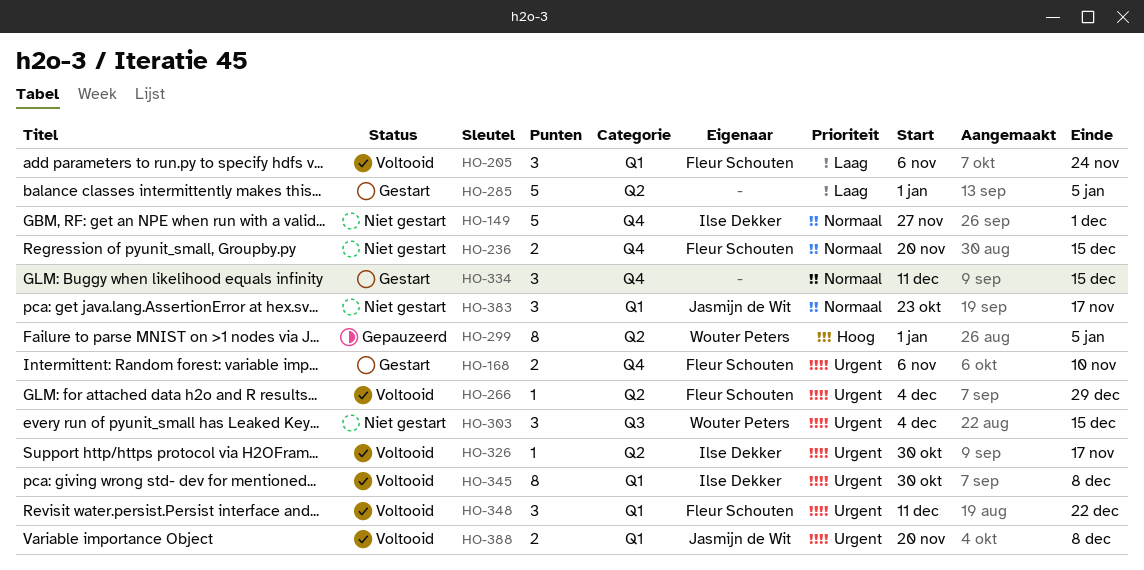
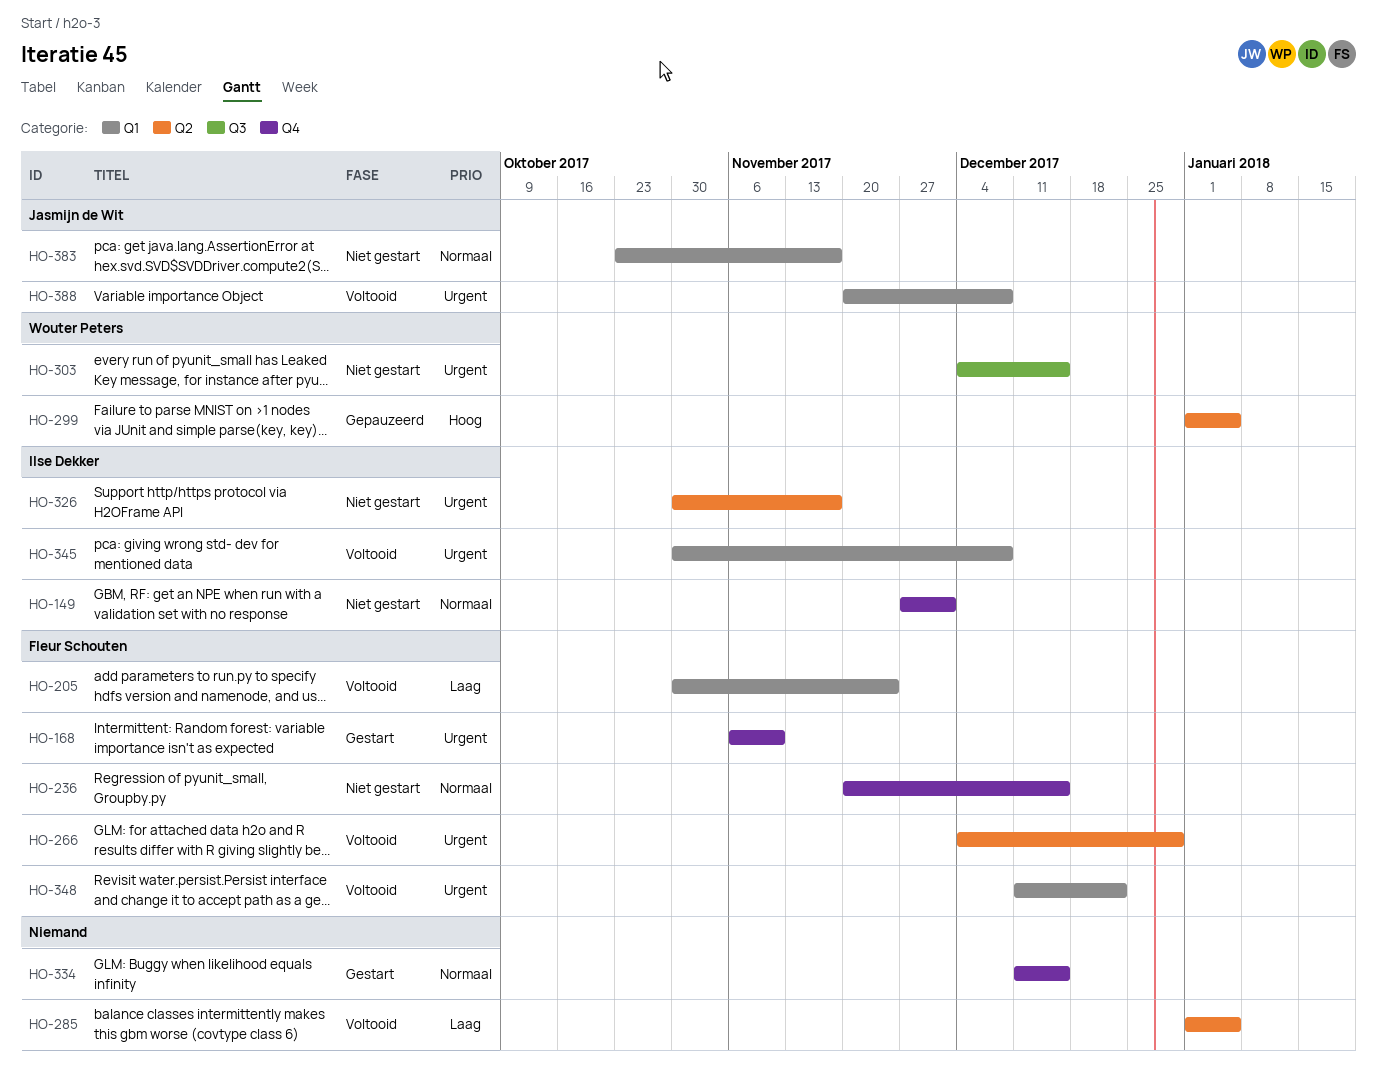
HO-205, start: Nov 6 -> Oct 30
HO-285, status: Gestart -> Voltooid
HO-326, status: Voltooid -> Niet gestart

